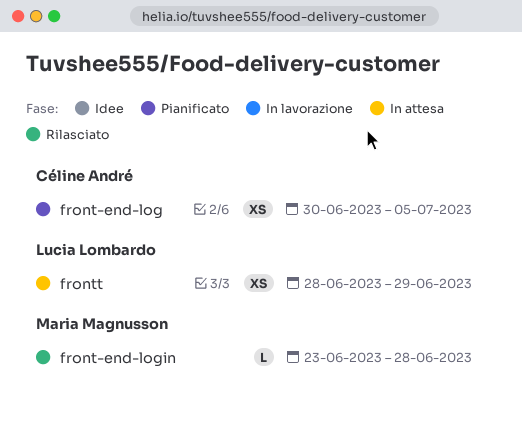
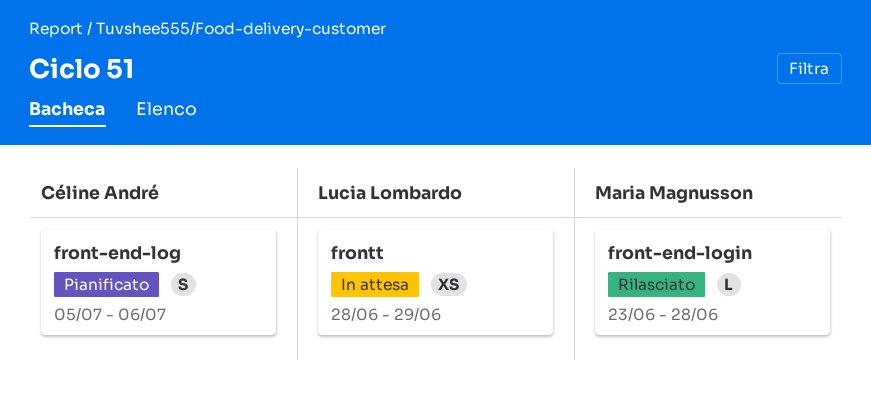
front-end-log, estimate: XS -> S
front-end-log, start: Jun 30 -> Jul 5
front-end-log, due: Jul 5 -> Jul 6

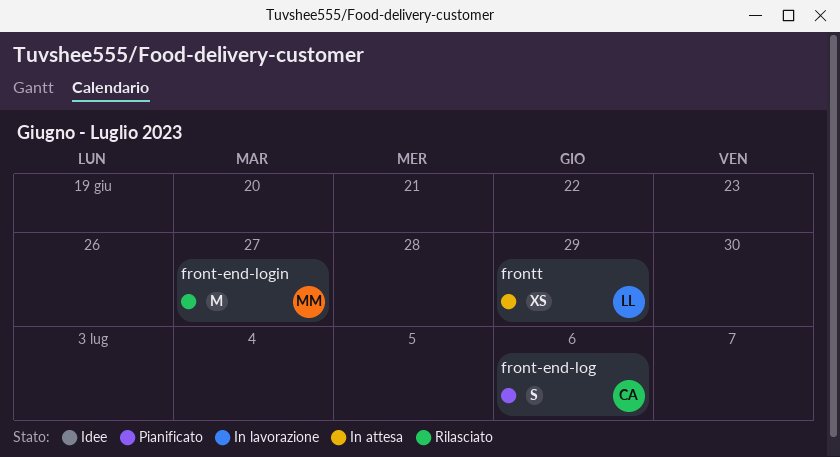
front-end-login, estimate: L -> M
front-end-login, due: Jun 28 -> Jun 27

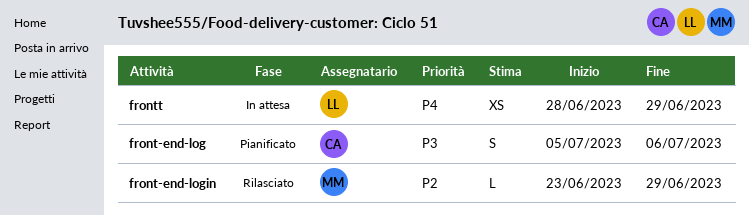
front-end-login, estimate: M -> L
front-end-login, due: Jun 27 -> Jun 29

